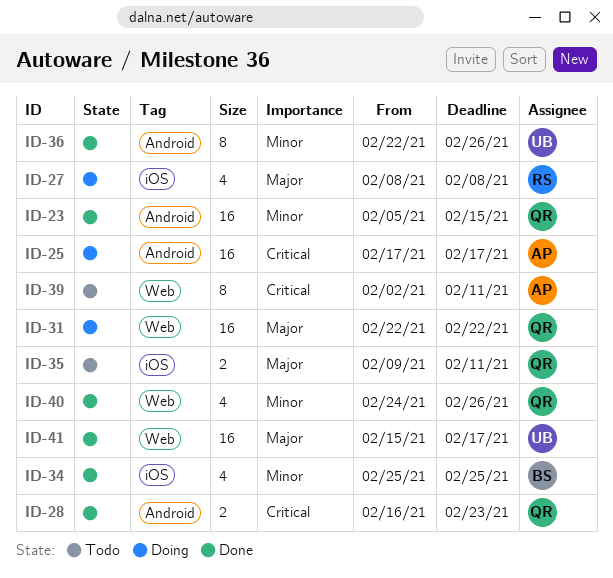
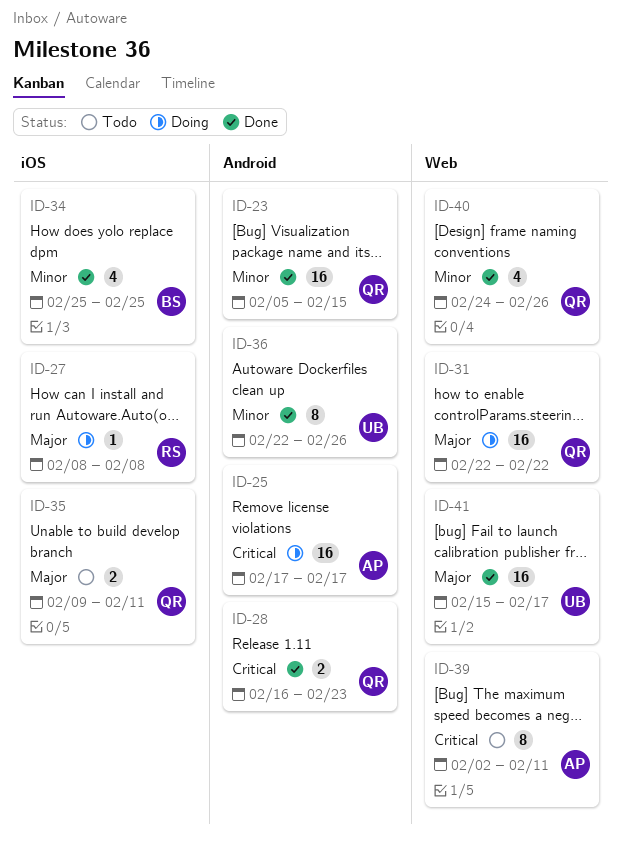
ID-27, estimate: 4 -> 1

